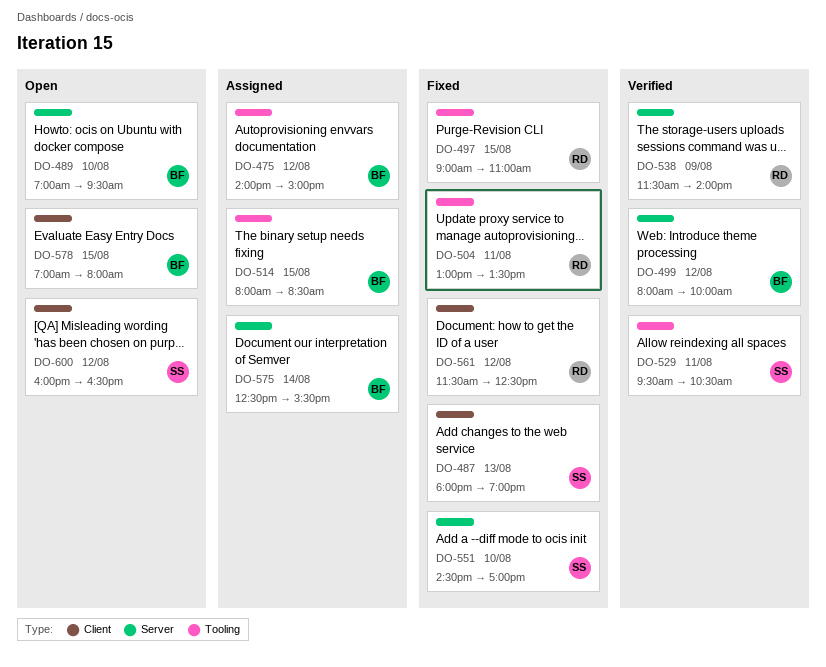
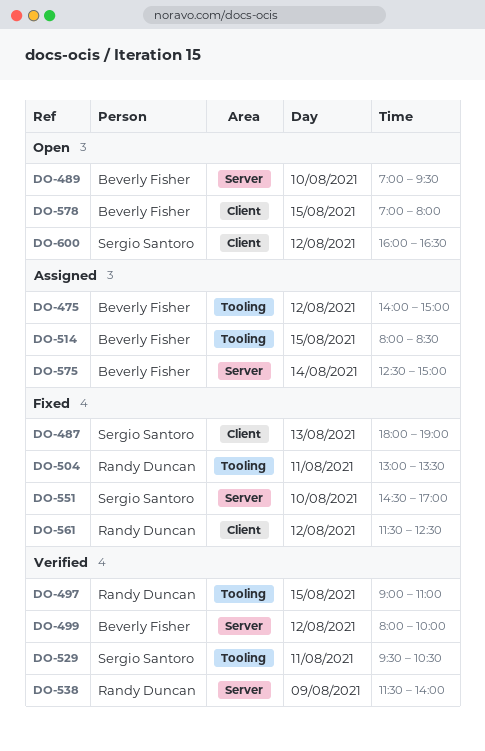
DO-497, status: Fixed -> Verified
DO-575, ends: 15:30 -> 15:00

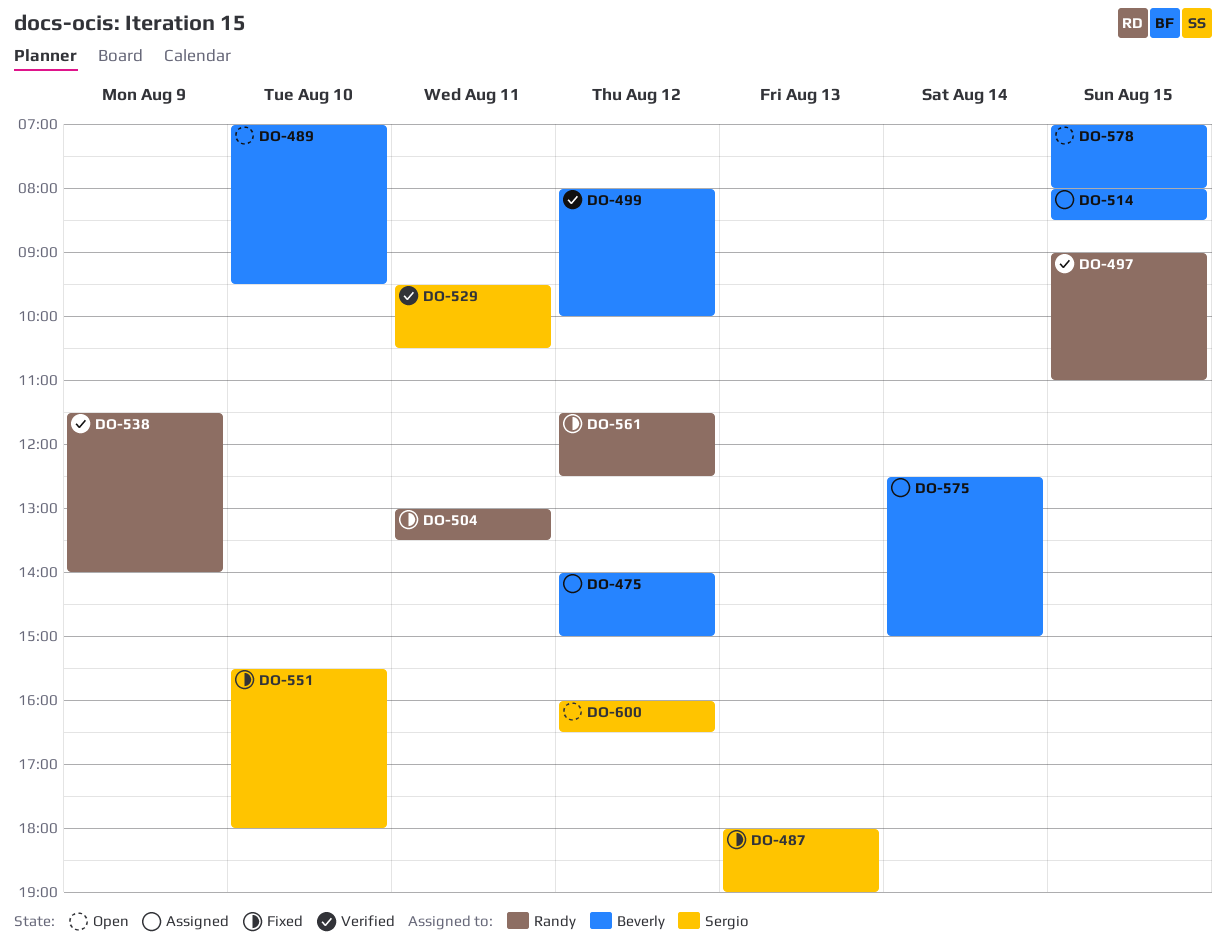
DO-551, begins: 14:30 -> 15:30
DO-551, ends: 17:00 -> 18:00

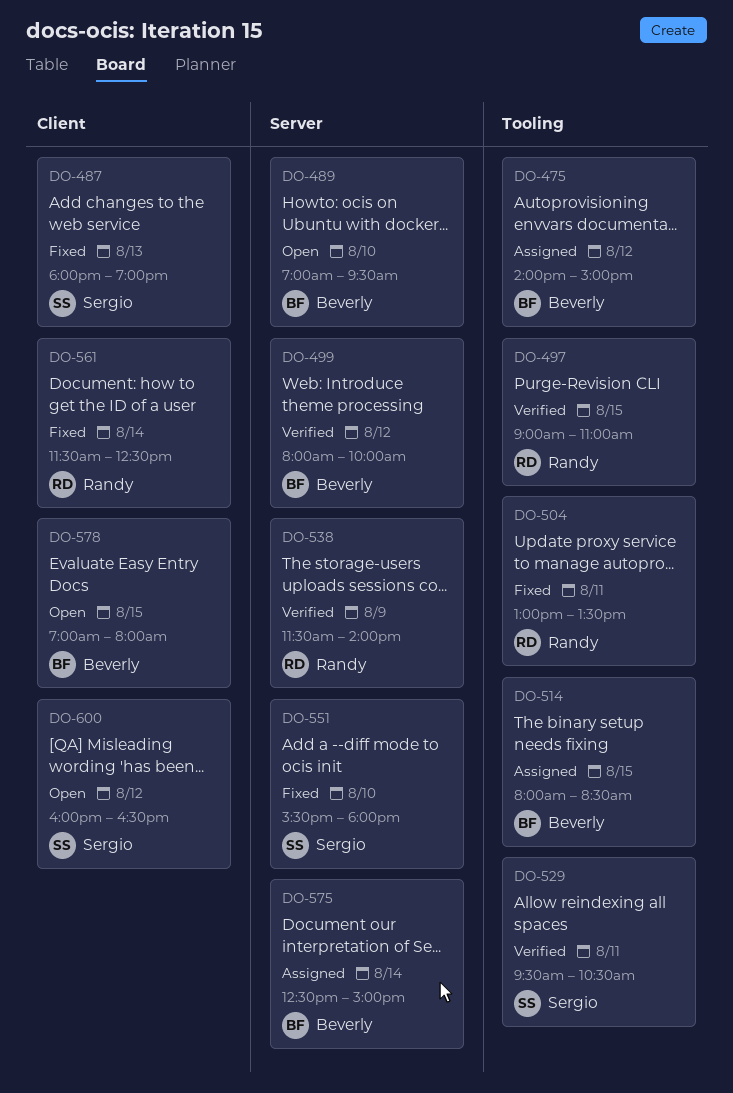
DO-561, day: Aug 12 -> Aug 14

